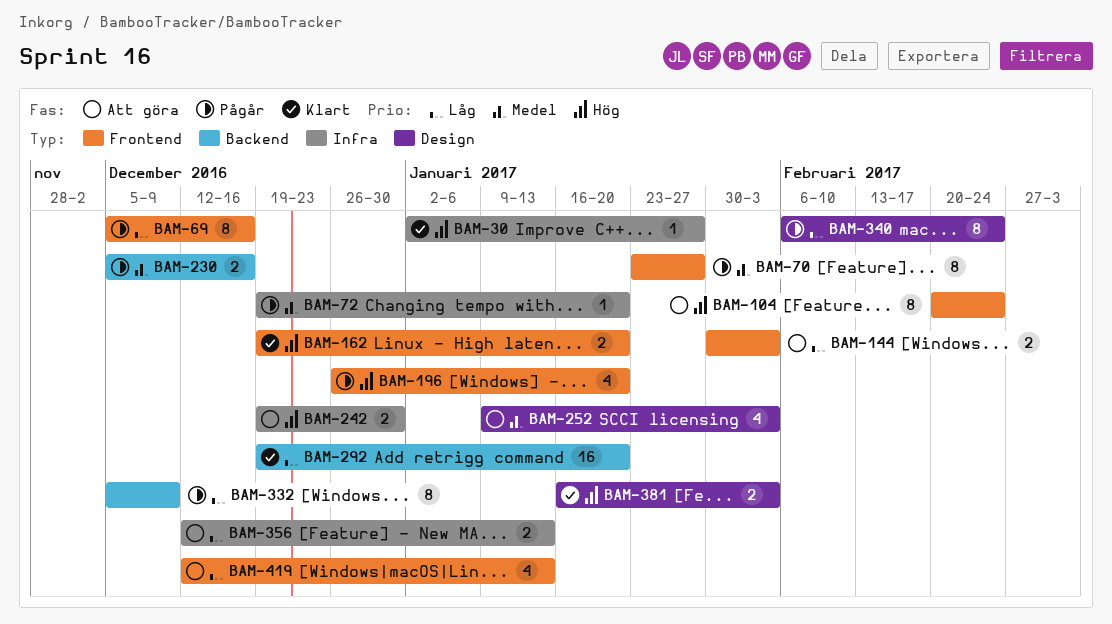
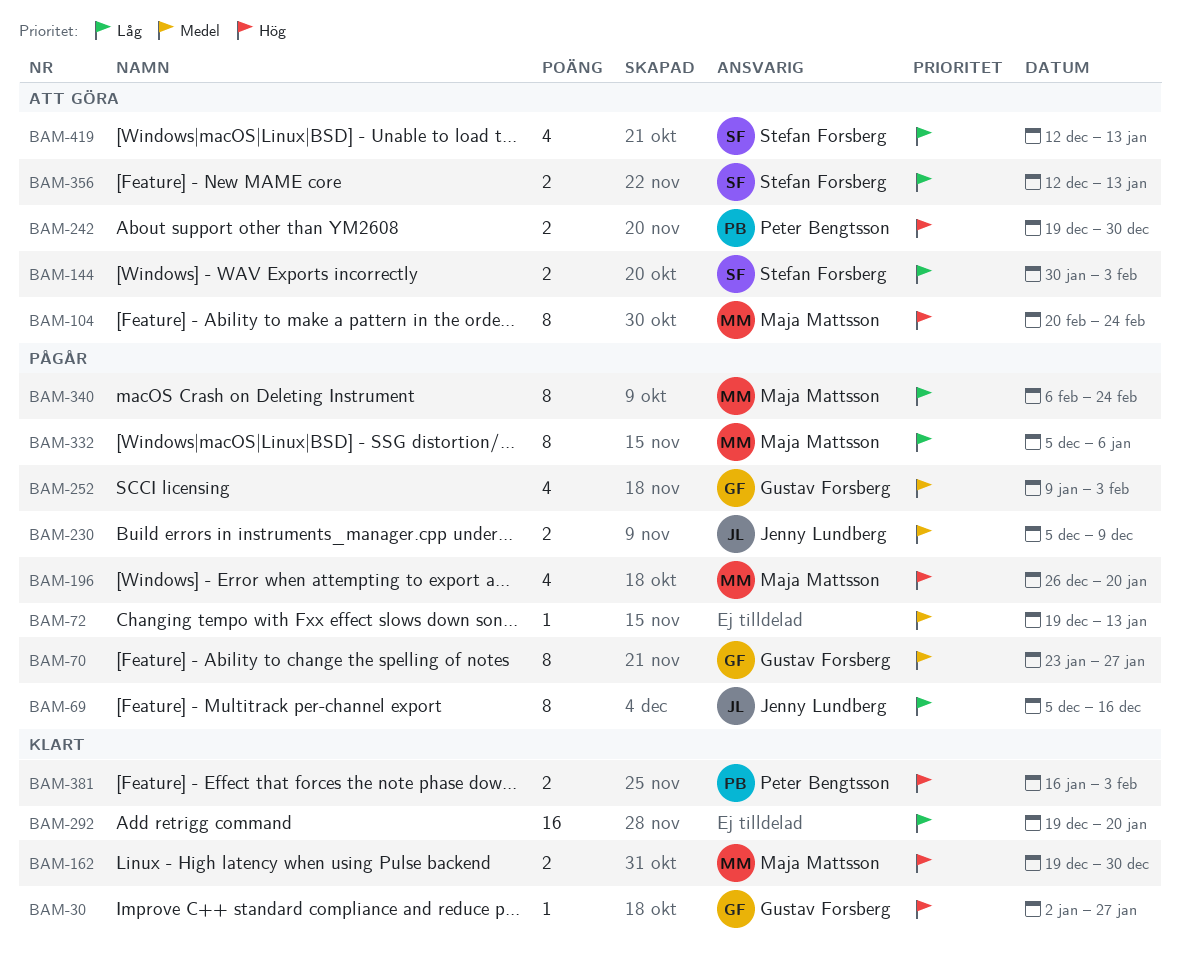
BAM-72, due: Jan 20 -> Jan 13
BAM-162, due: Jan 20 -> Dec 30
BAM-230, due: Dec 16 -> Dec 9
BAM-252, status: Att göra -> Pågår
BAM-332, due: Dec 9 -> Jan 6

